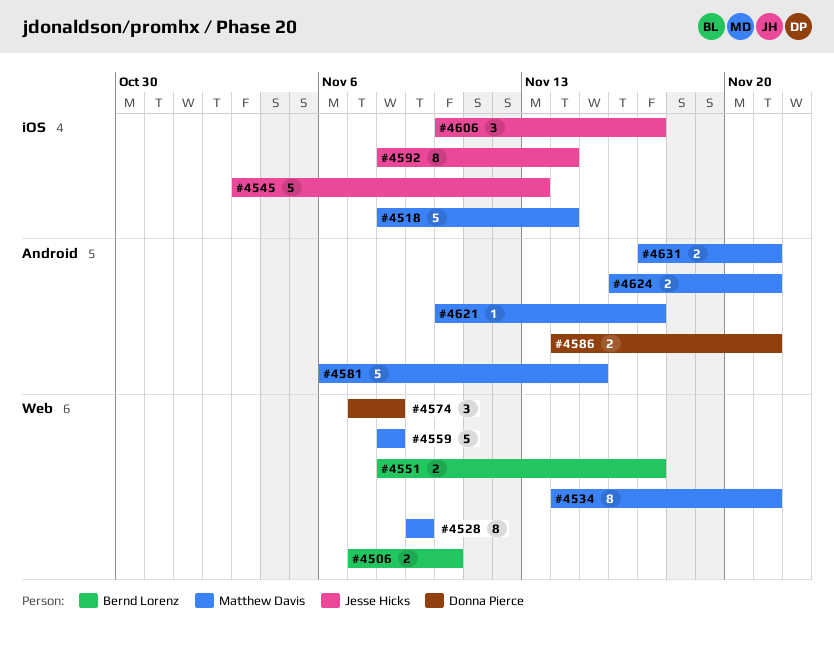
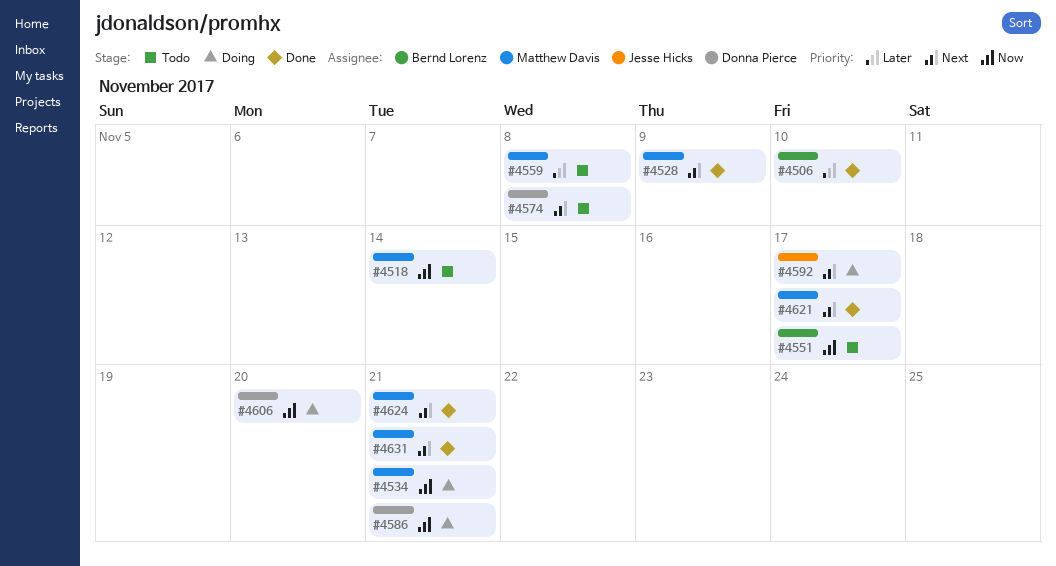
#4545: present -> none
#4581: present -> none
#4592, due: Nov 14 -> Nov 17
#4606, owner: Jesse Hicks -> Donna Pierce
#4606, due: Nov 17 -> Nov 20

